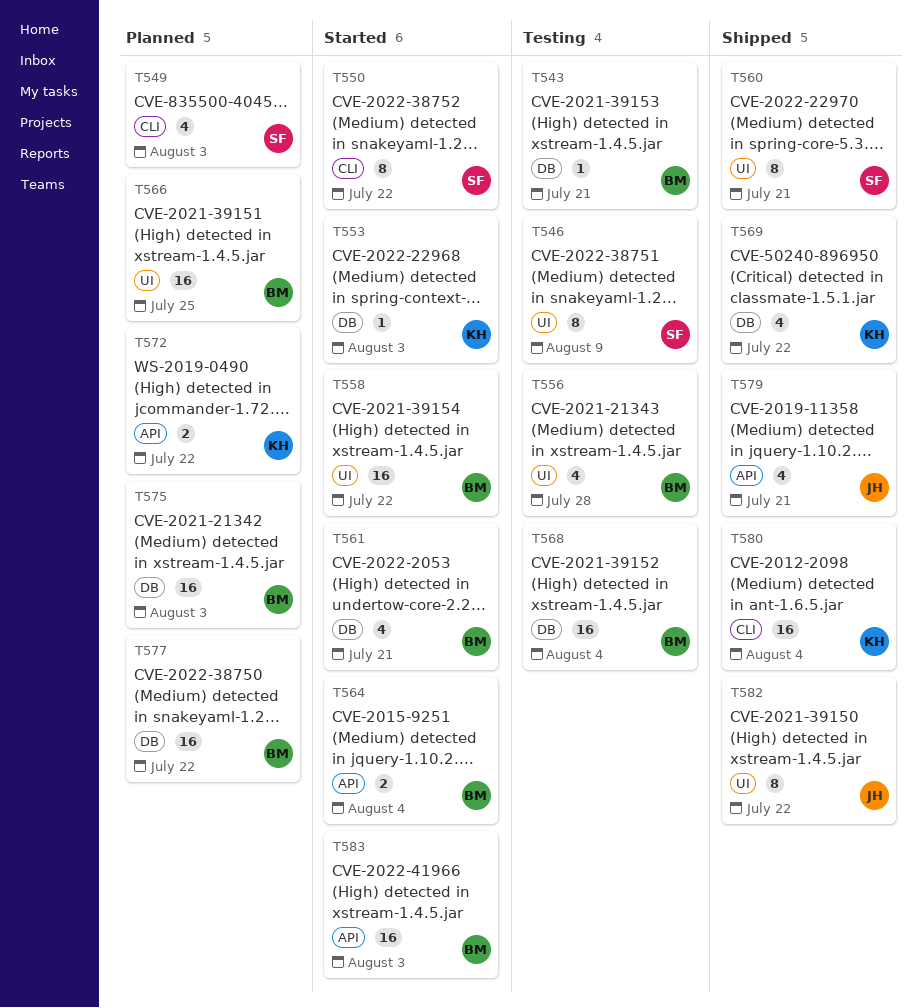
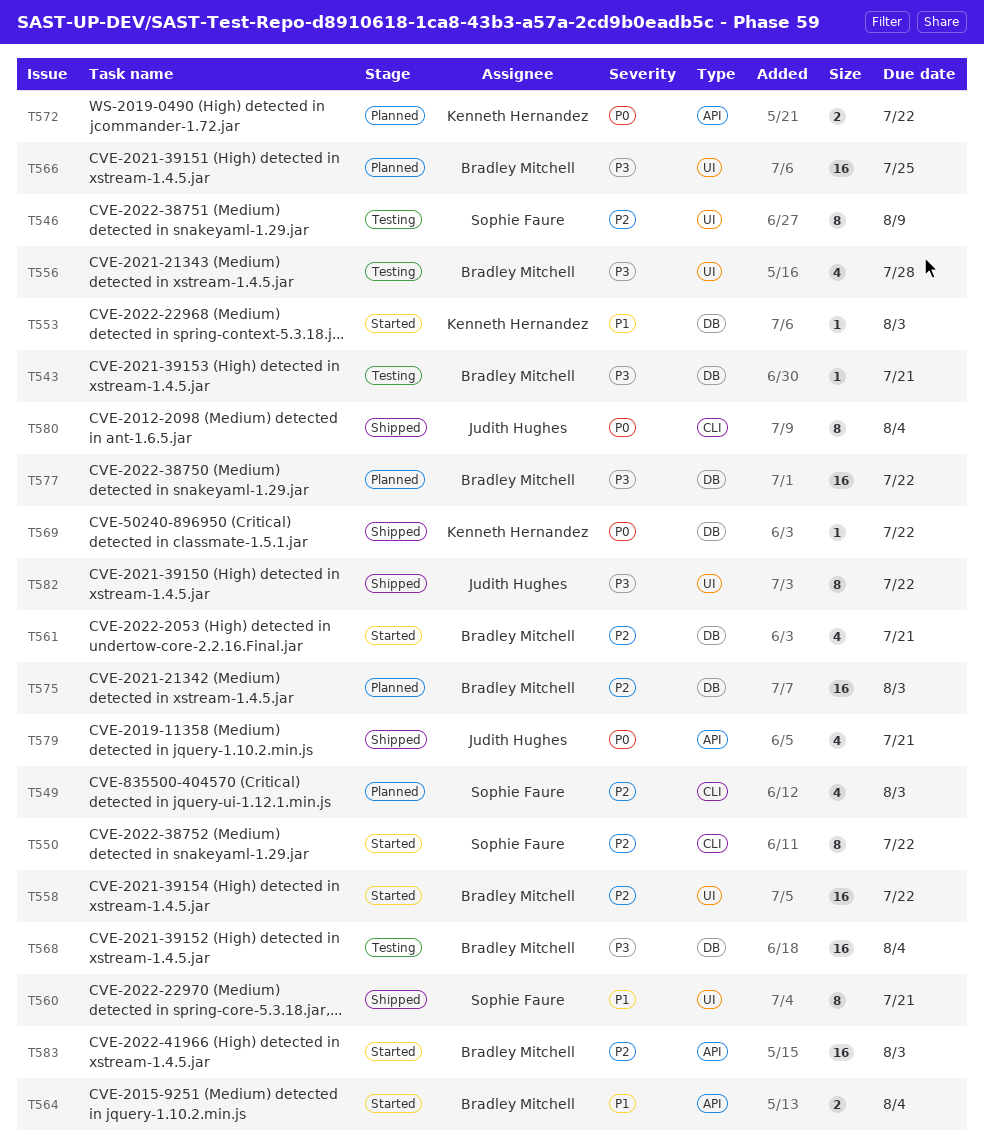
T569, estimate: 4 -> 1
T580, owner: Kenneth Hernandez -> Judith Hughes
T580, estimate: 16 -> 8

